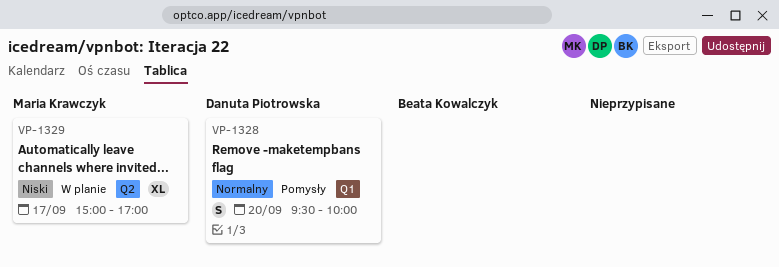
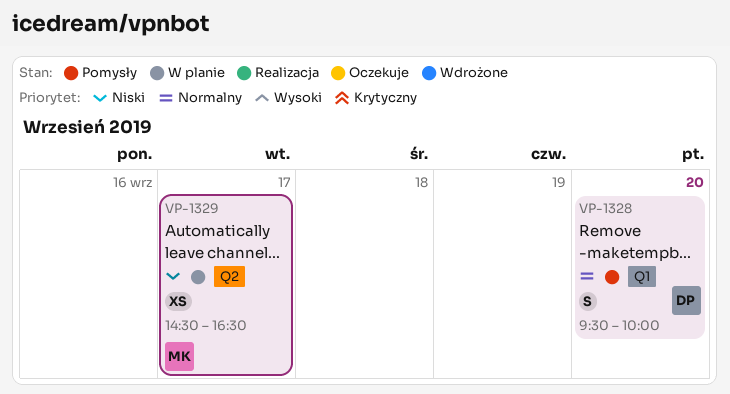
VP-1329, estimate: XL -> XS
VP-1329, begins: 15:00 -> 14:30
VP-1329, ends: 17:00 -> 16:30

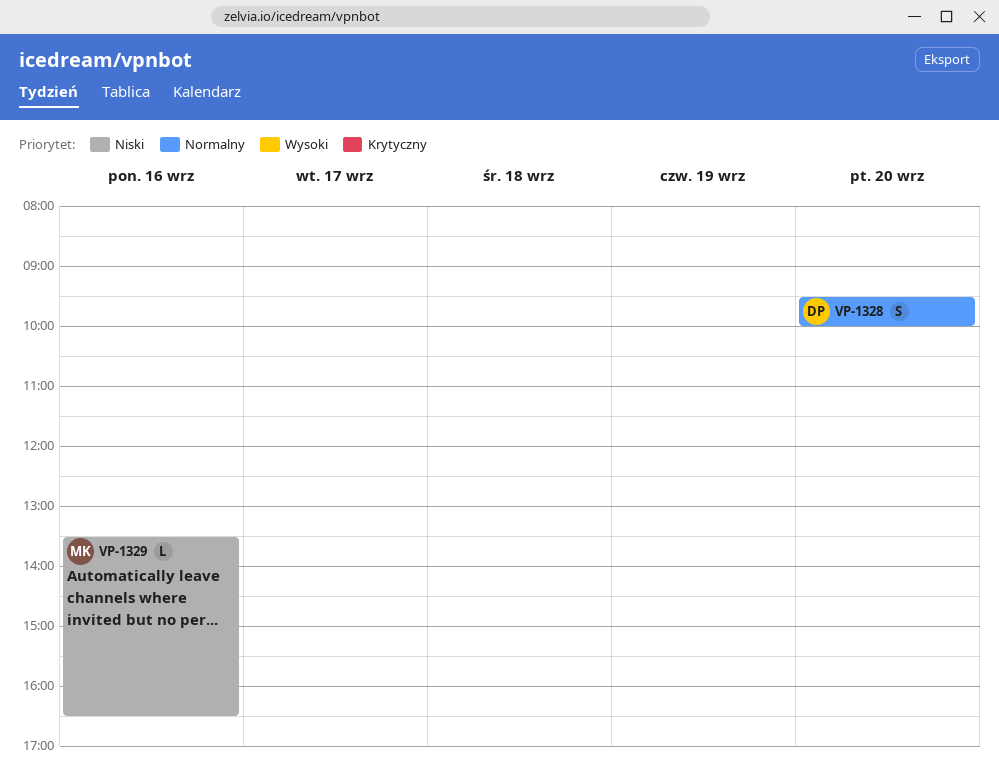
VP-1329, estimate: XS -> L
VP-1329, day: Sep 17 -> Sep 16
VP-1329, begins: 14:30 -> 13:30

